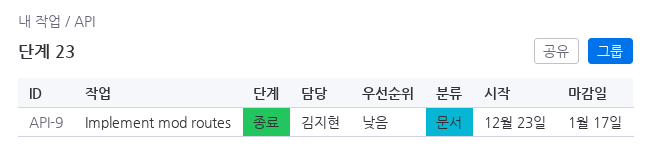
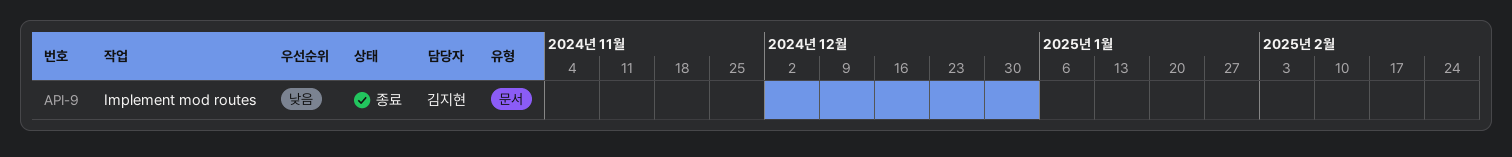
API-9, start: Dec 23 -> Dec 2
API-9, due: Jan 17 -> Jan 3

